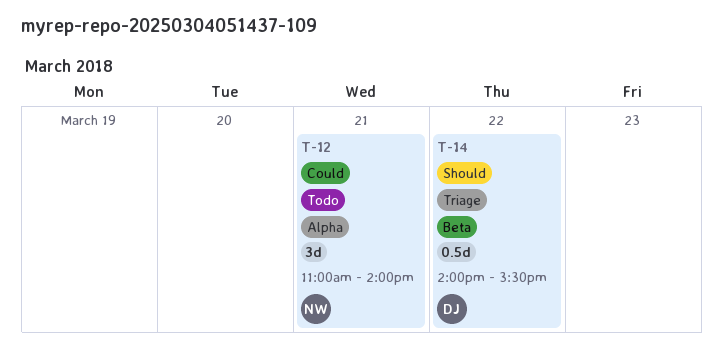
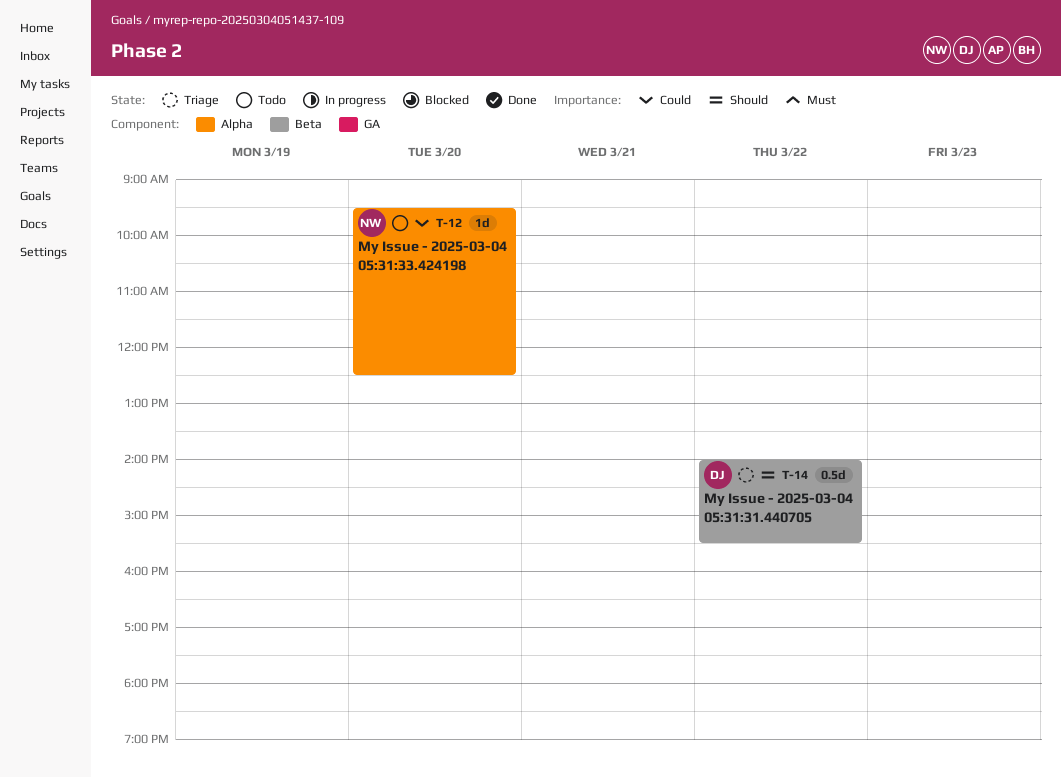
T-12, estimate: 3d -> 1d
T-12, day: Mar 21 -> Mar 20
T-12, begins: 11:00 -> 09:30
T-12, ends: 14:00 -> 12:30

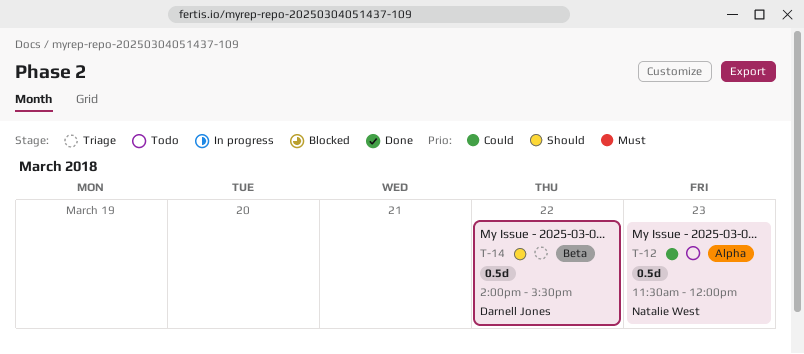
T-12, estimate: 1d -> 0.5d
T-12, day: Mar 20 -> Mar 23
T-12, begins: 09:30 -> 11:30
T-12, ends: 12:30 -> 12:00

